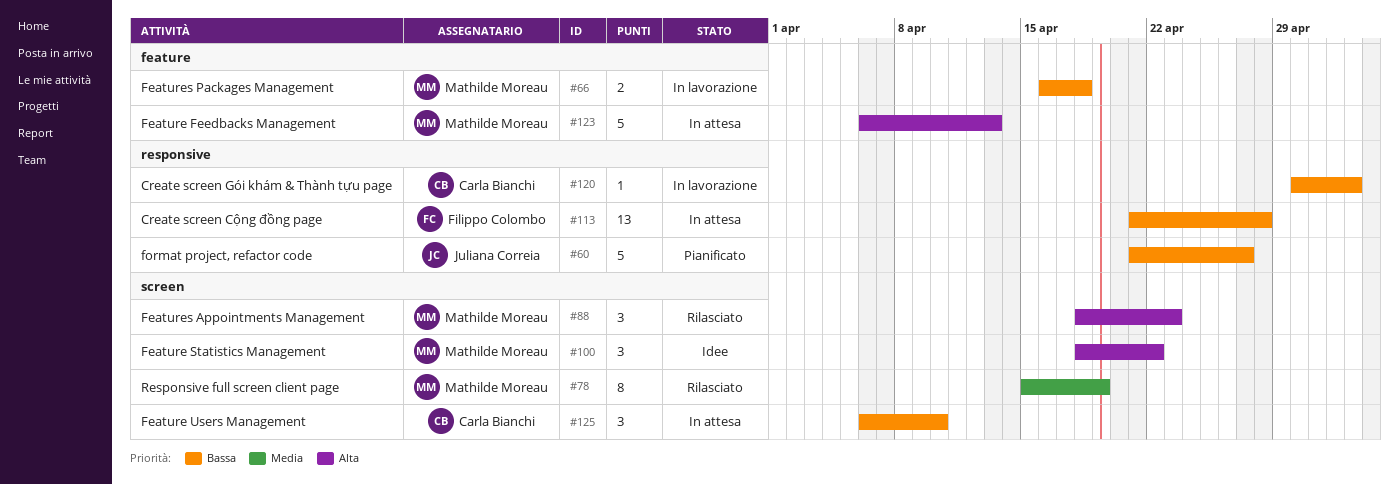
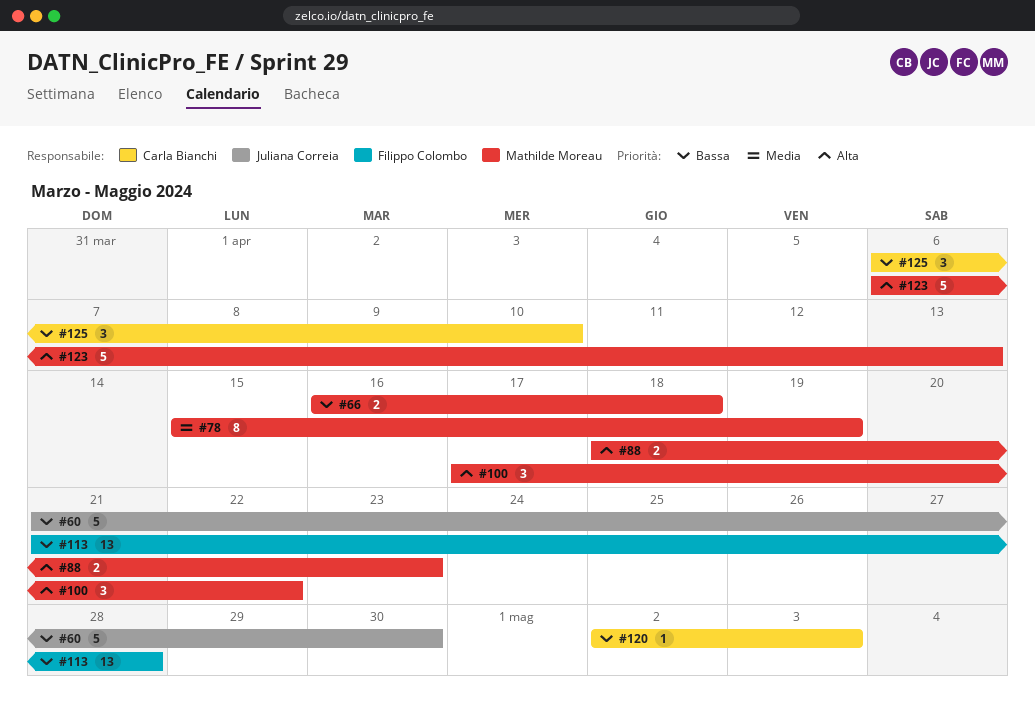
#60, due: Apr 27 -> Apr 30
#88, estimate: 3 -> 2
#100, start: Apr 18 -> Apr 17
#120, start: Apr 30 -> May 2

